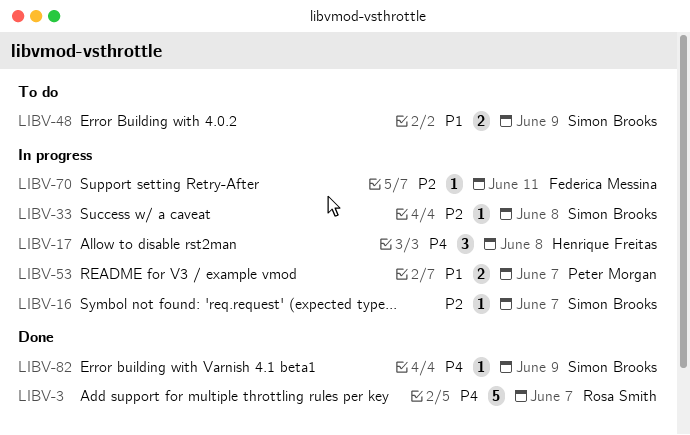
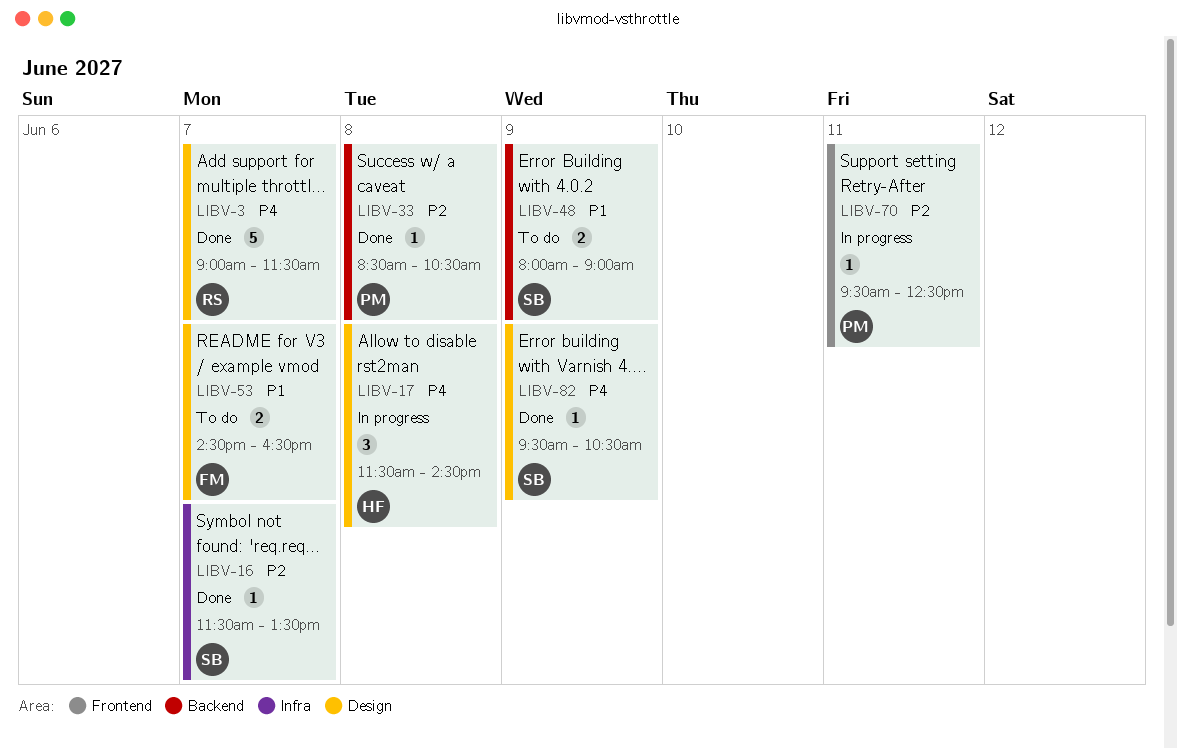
LIBV-16, status: In progress -> Done
LIBV-33, status: In progress -> Done
LIBV-33, owner: Simon Brooks -> Peter Morgan
LIBV-53, status: In progress -> To do
LIBV-53, owner: Peter Morgan -> Federica Messina
LIBV-70, owner: Federica Messina -> Peter Morgan

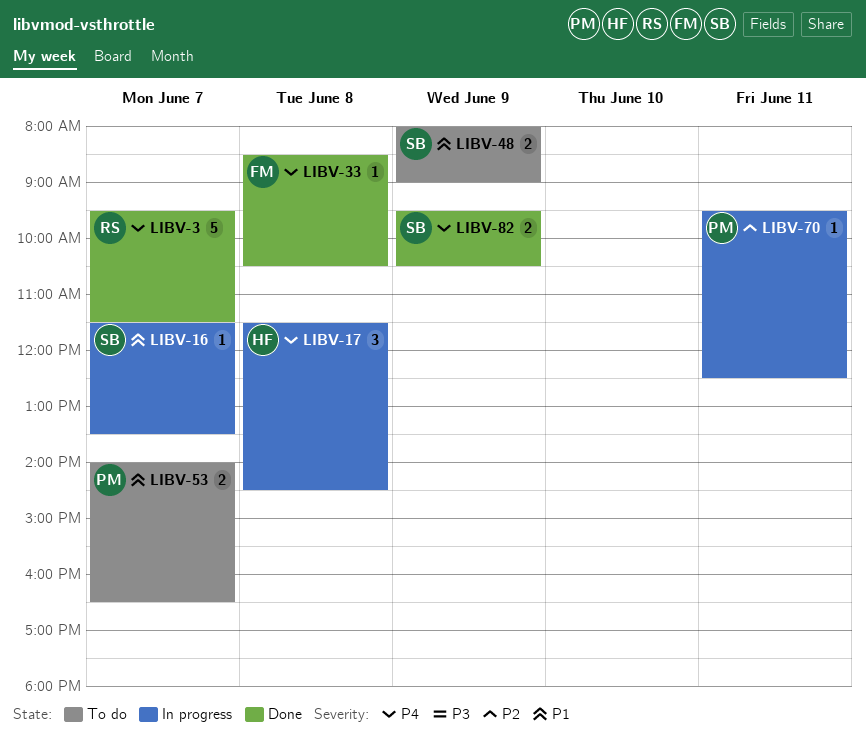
LIBV-3, begins: 09:00 -> 09:30
LIBV-16, status: Done -> In progress
LIBV-16, priority: P2 -> P1
LIBV-33, owner: PM -> FM
LIBV-33, priority: P2 -> P4
LIBV-53, owner: FM -> PM
LIBV-53, begins: 14:30 -> 14:00
LIBV-82, estimate: 1 -> 2

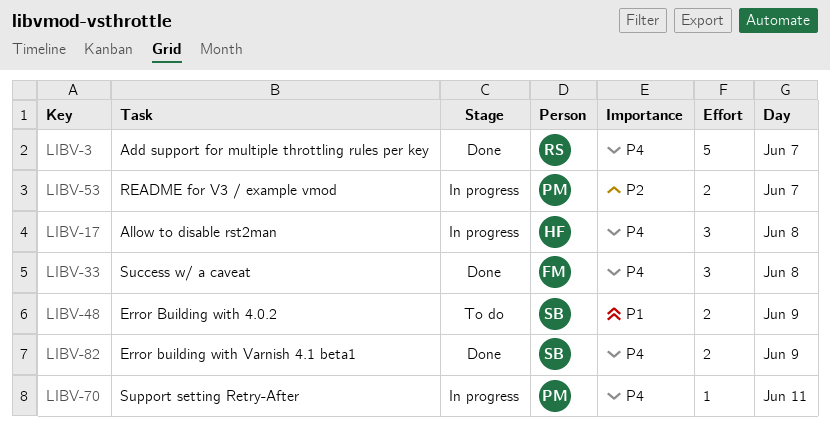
LIBV-16: present -> none
LIBV-33, estimate: 1 -> 3
LIBV-53, status: To do -> In progress
LIBV-53, priority: P1 -> P2
LIBV-70, priority: P2 -> P4

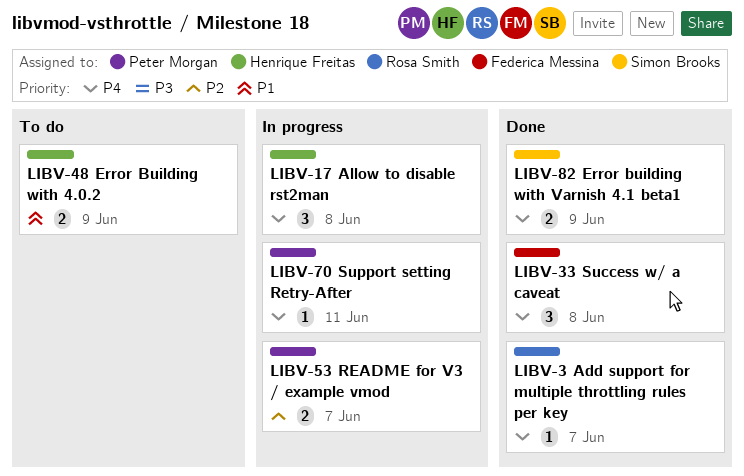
LIBV-3, estimate: 5 -> 1
LIBV-48, owner: Simon Brooks -> Henrique Freitas

